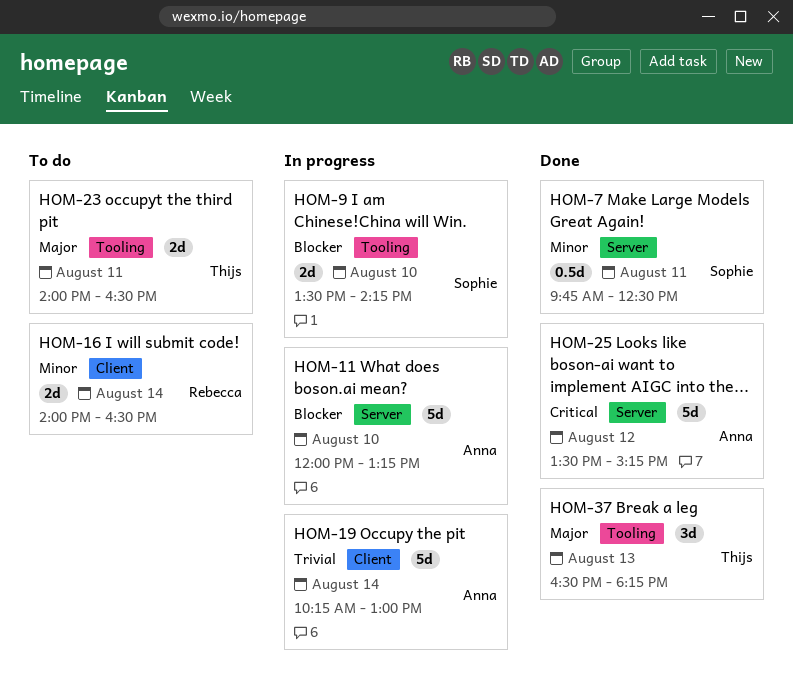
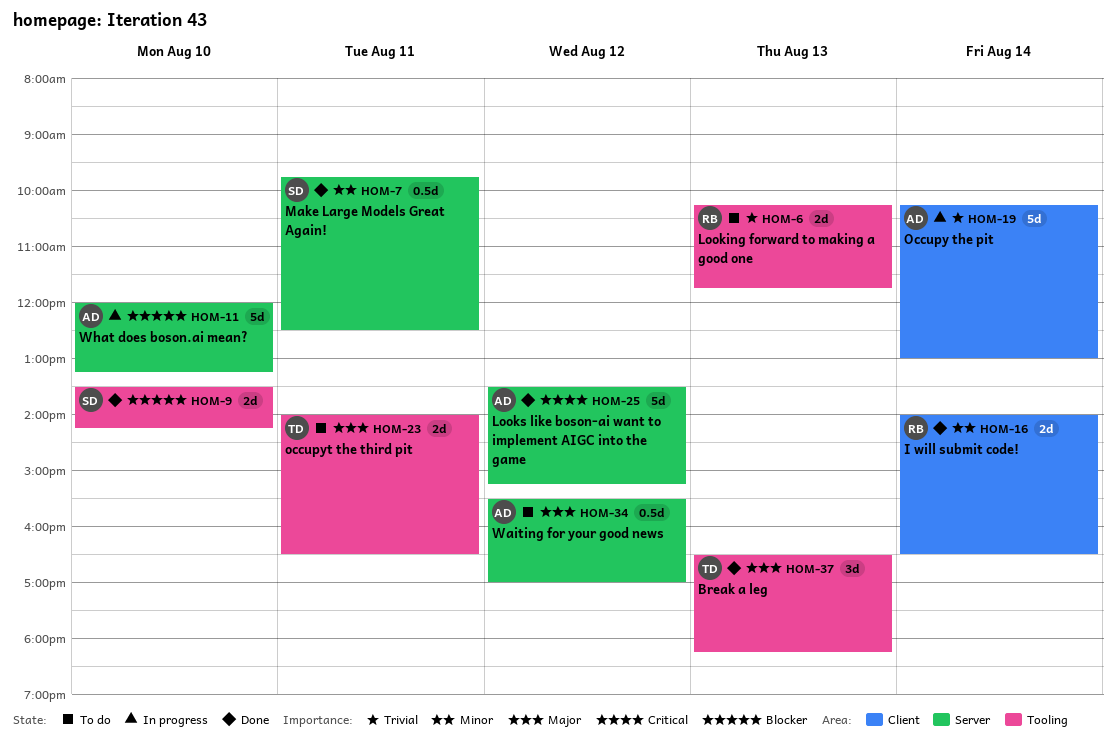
HOM-6: none -> present
HOM-9, status: In progress -> Done
HOM-16, status: To do -> Done
HOM-34: none -> present

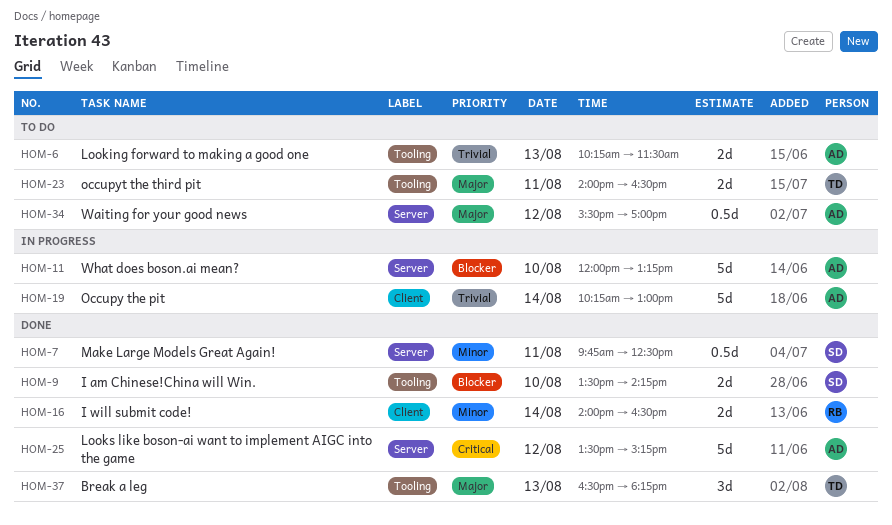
HOM-6, owner: RB -> AD
HOM-6, ends: 11:45 -> 11:30

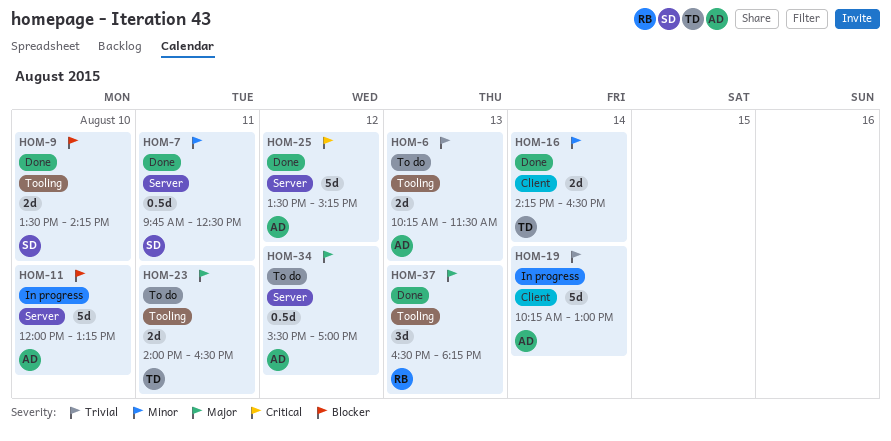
HOM-16, owner: RB -> TD
HOM-16, begins: 14:00 -> 14:15
HOM-37, owner: TD -> RB

